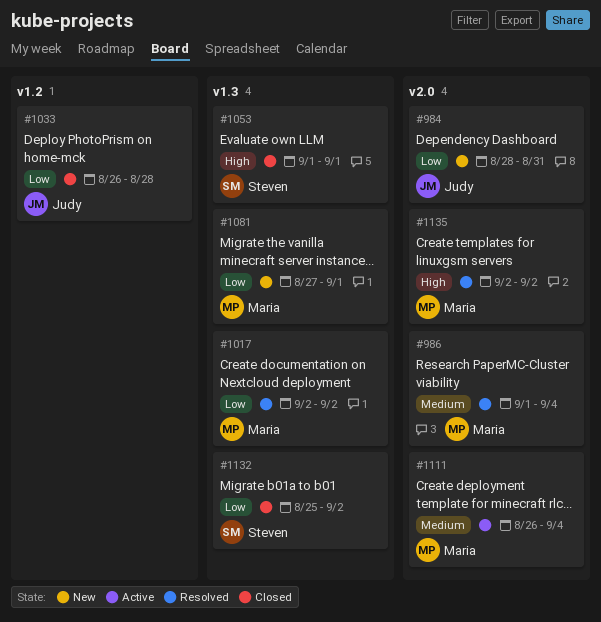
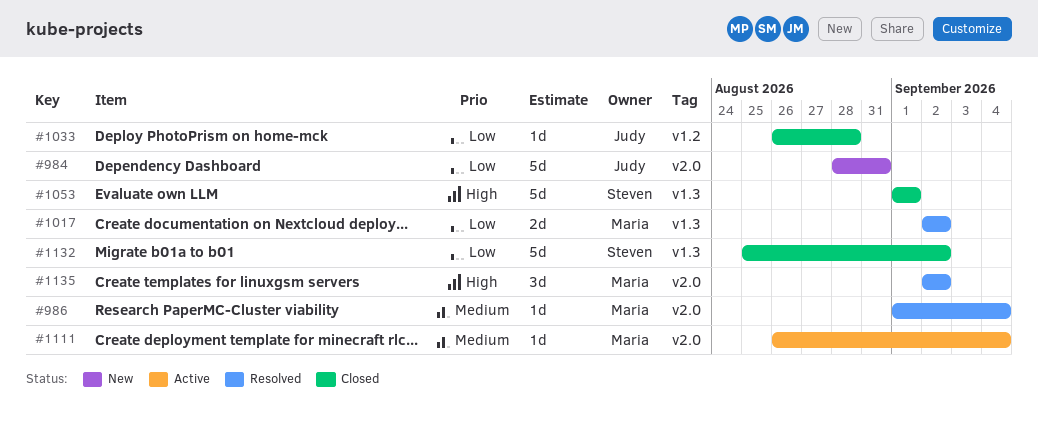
#1081: present -> none

